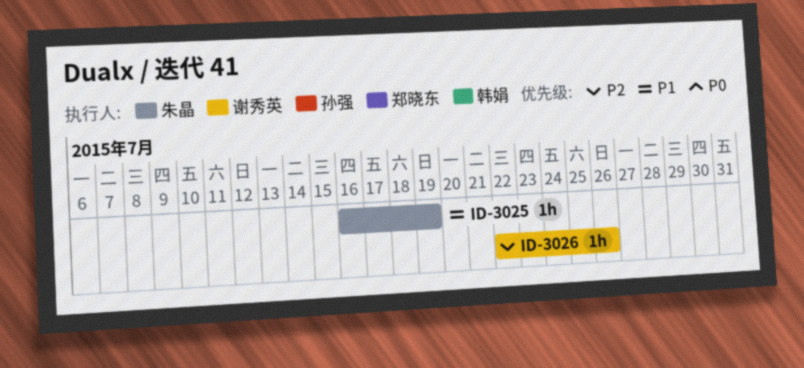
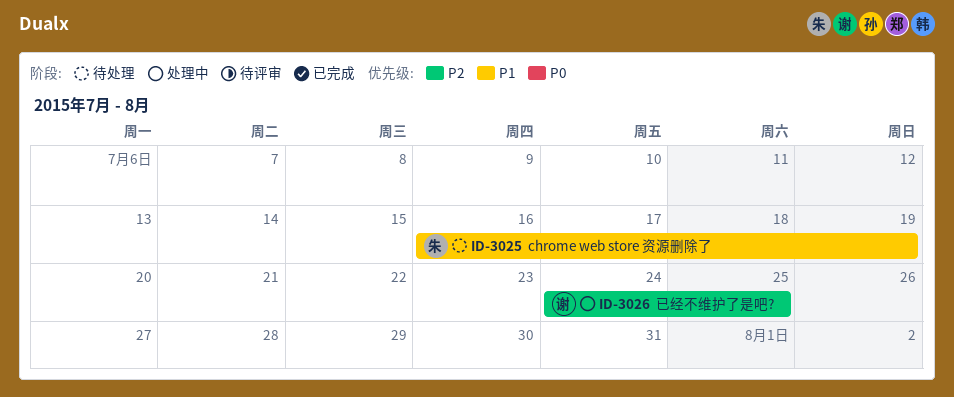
ID-3026, start: Jul 22 -> Jul 24
ID-3026, due: Jul 26 -> Jul 25

